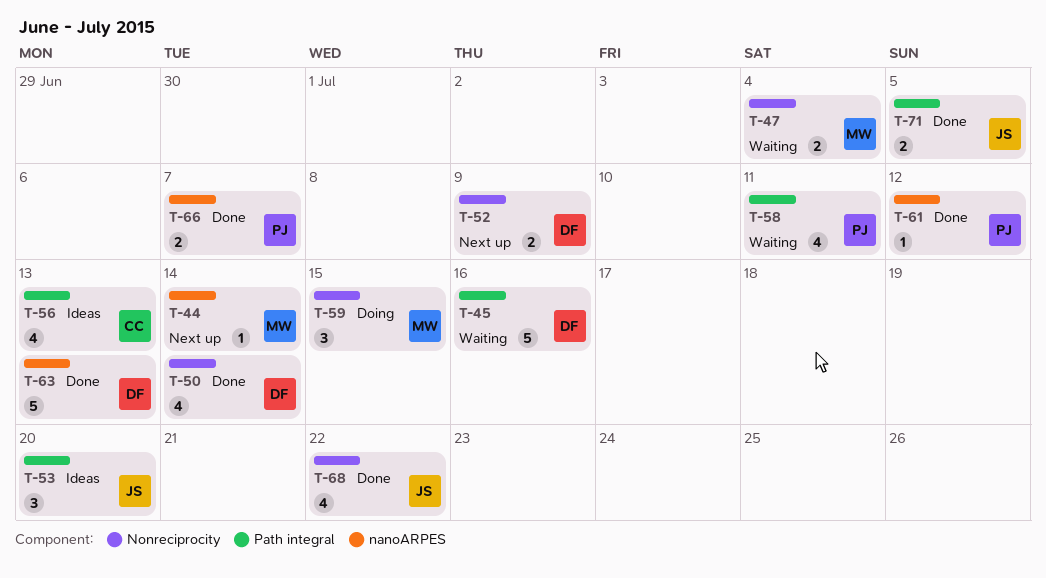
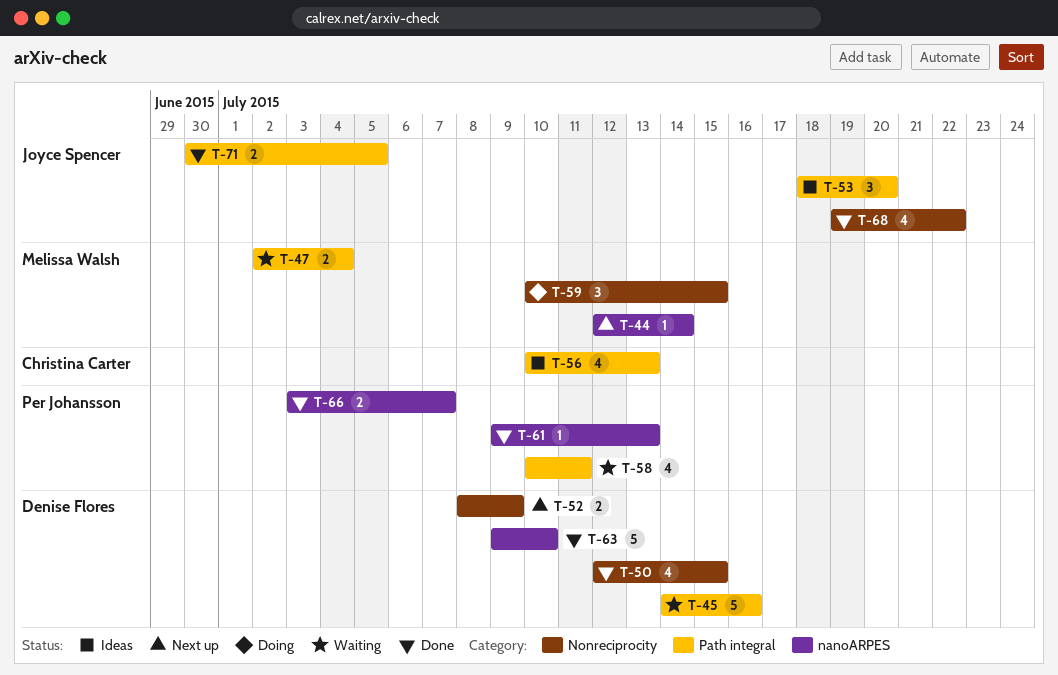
T-47, label: Nonreciprocity -> Path integral
T-50, due: Jul 14 -> Jul 15
T-61, due: Jul 12 -> Jul 13
T-63, due: Jul 13 -> Jul 10

